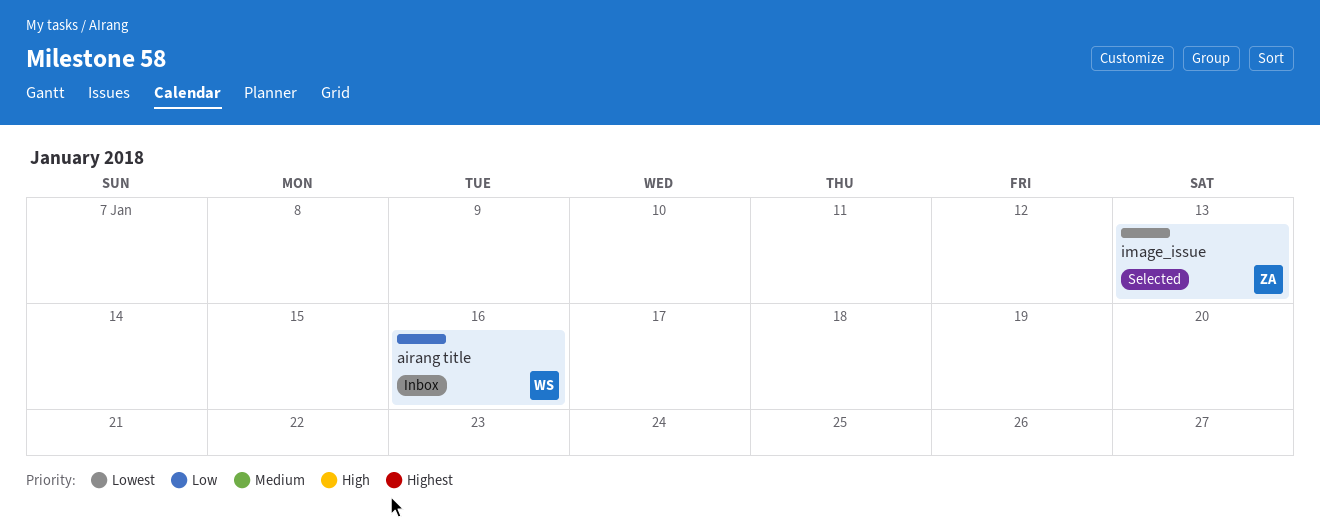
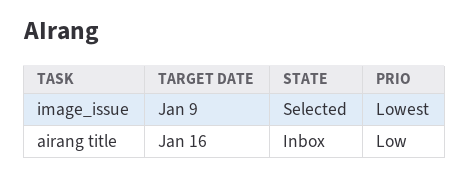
image_issue, due: Jan 13 -> Jan 9

